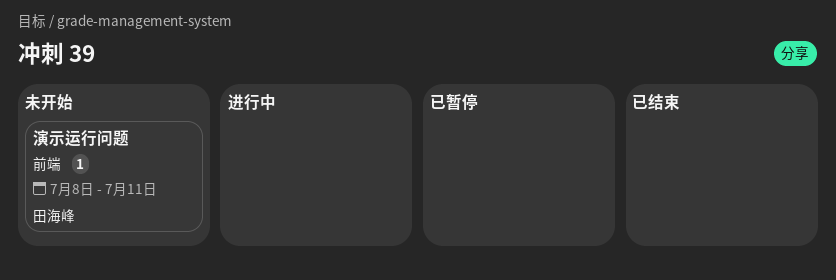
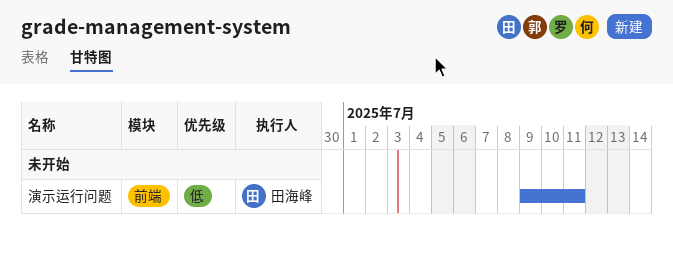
演示运行问题, start: Jul 8 -> Jul 9

